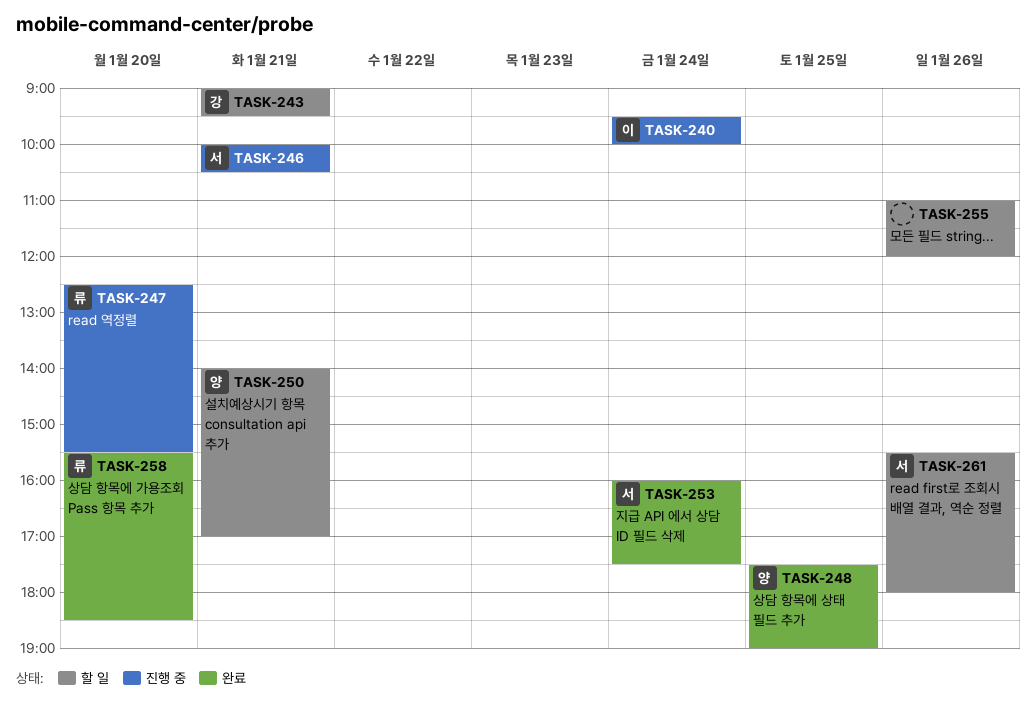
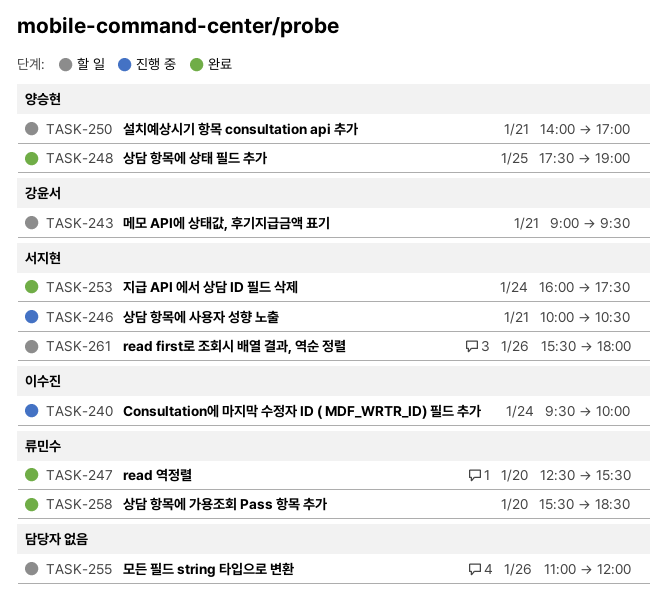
TASK-247, status: 진행 중 -> 완료

